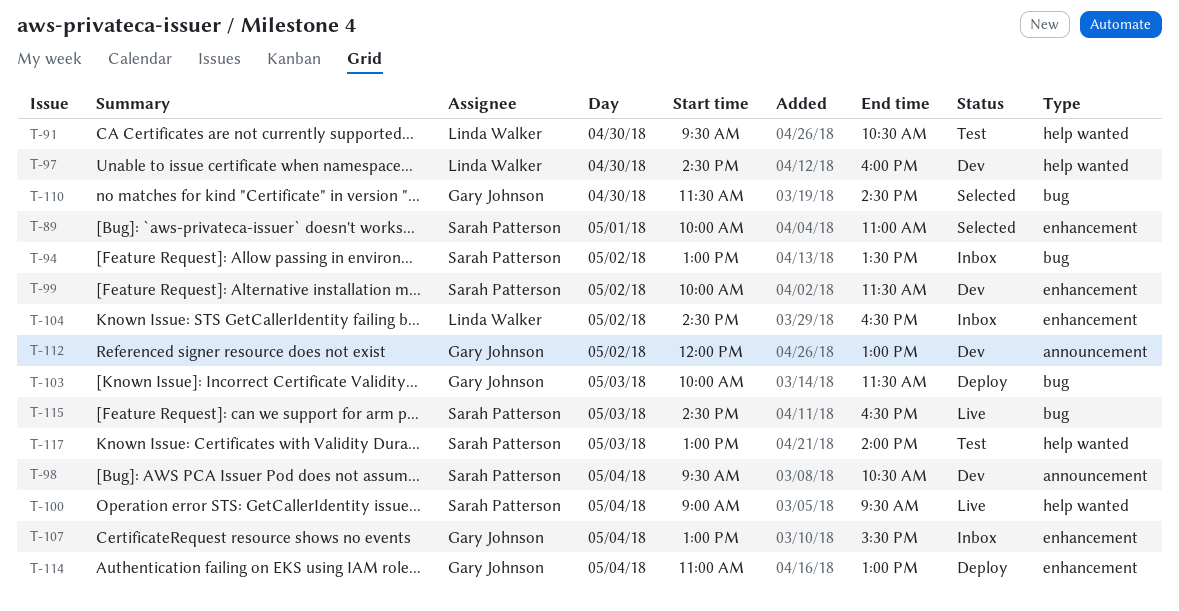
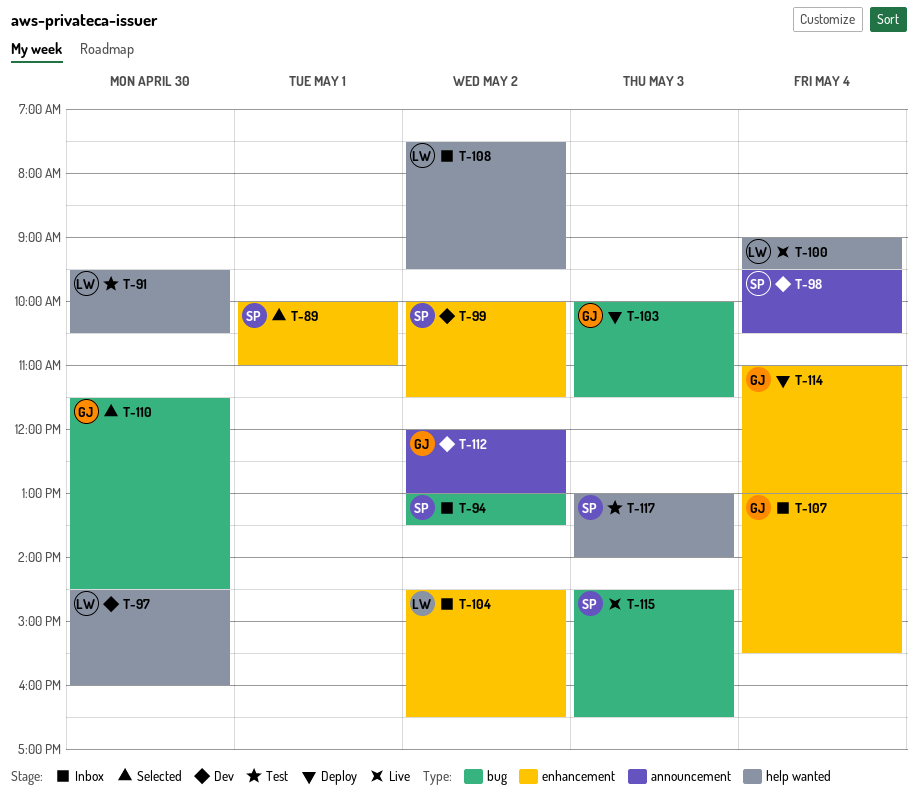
T-100, owner: Sarah Patterson -> Linda Walker
T-108: none -> present

